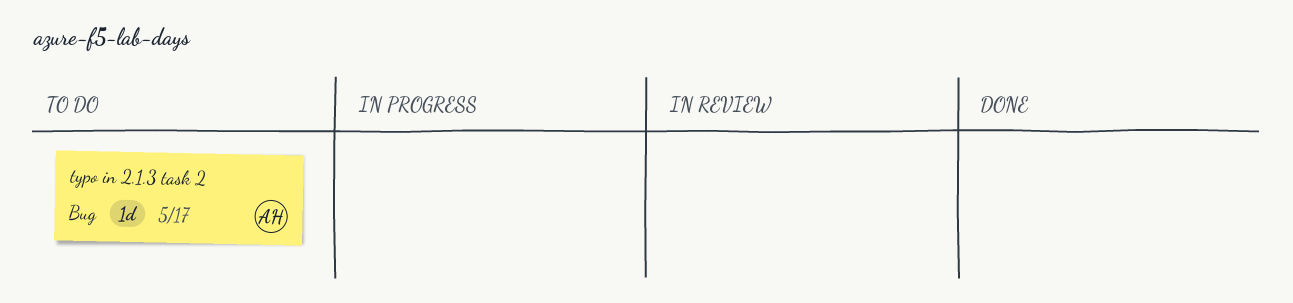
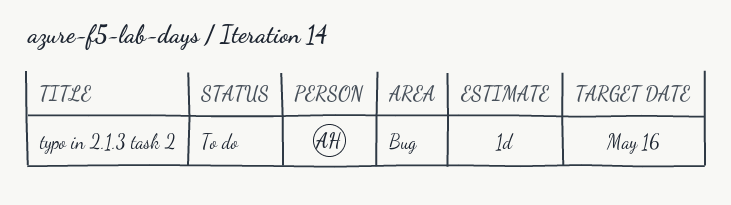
typo in 2.1.3 task 2, due: May 17 -> May 16

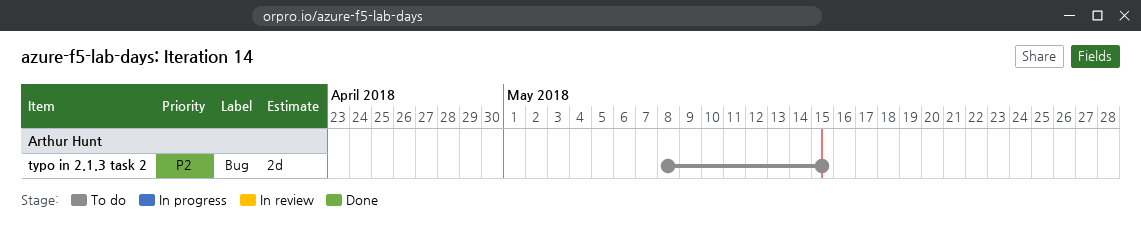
typo in 2.1.3 task 2, estimate: 1d -> 2d
typo in 2.1.3 task 2, due: May 16 -> May 15

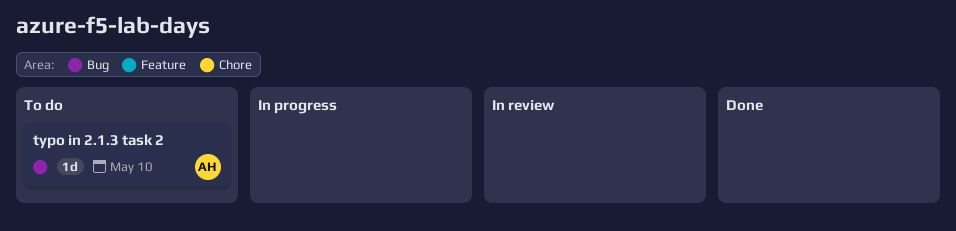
typo in 2.1.3 task 2, estimate: 2d -> 1d
typo in 2.1.3 task 2, due: May 15 -> May 10

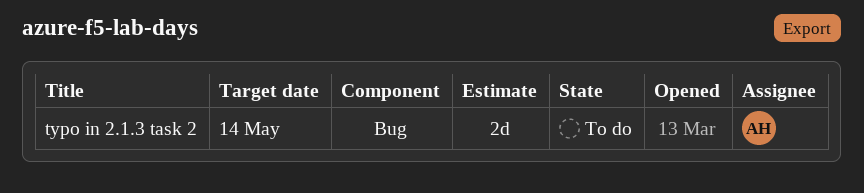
typo in 2.1.3 task 2, estimate: 1d -> 2d
typo in 2.1.3 task 2, due: May 10 -> May 14

